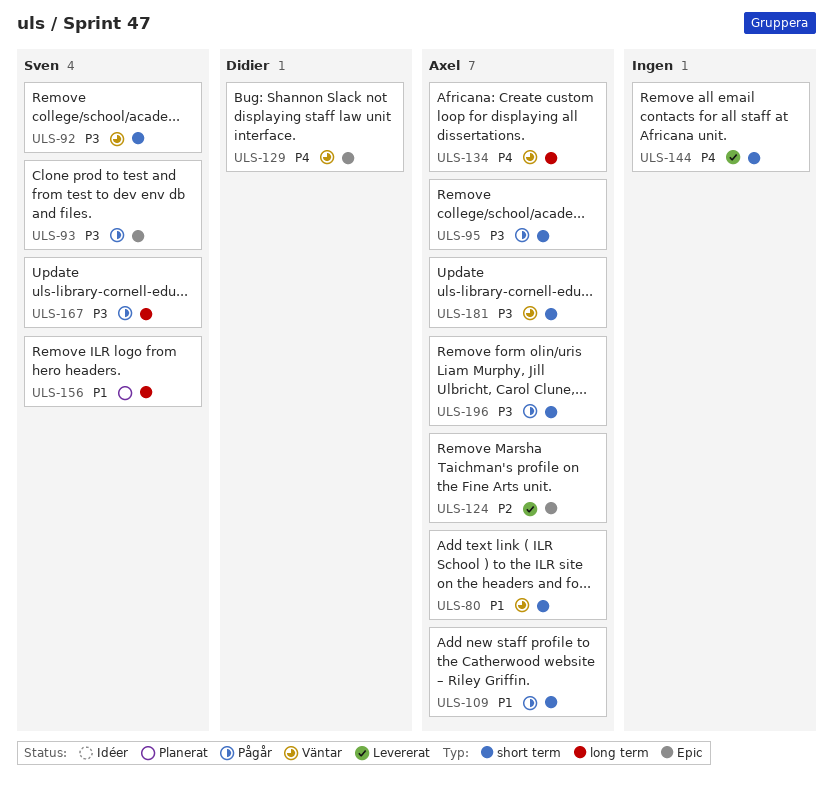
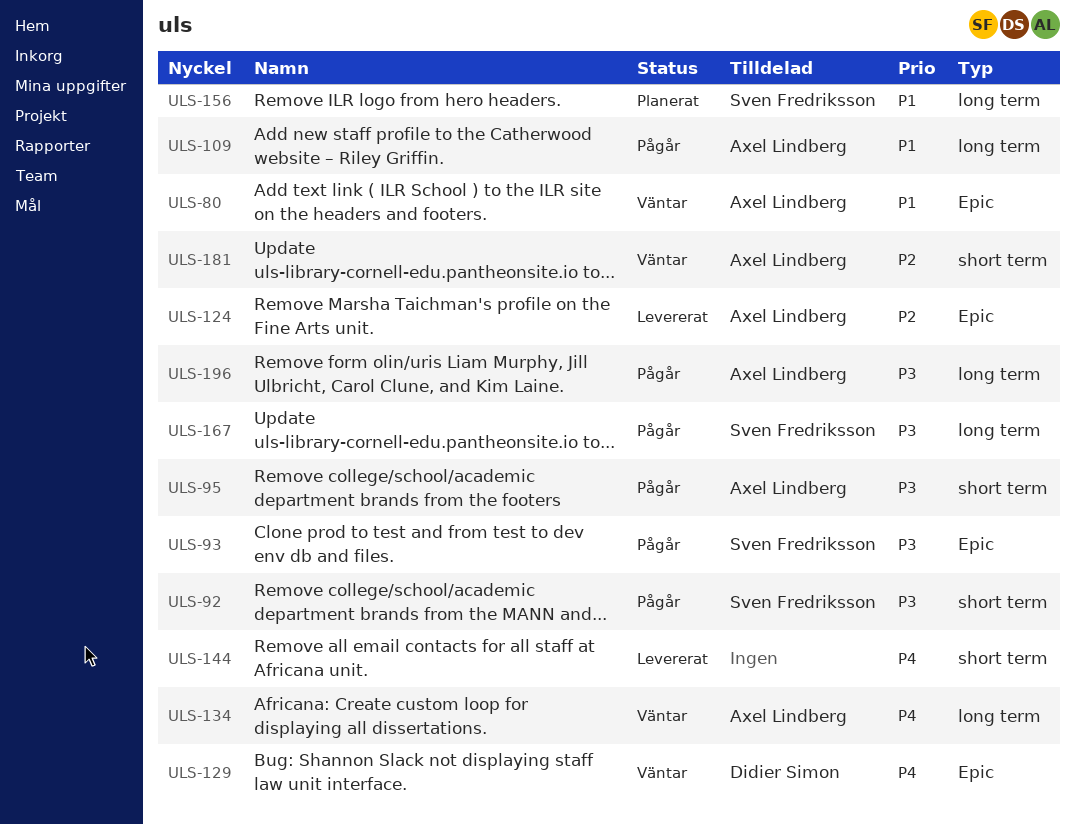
ULS-80, label: short term -> Epic
ULS-92, status: Väntar -> Pågår
ULS-109, label: short term -> long term
ULS-181, priority: P3 -> P2
ULS-196, label: short term -> long term

